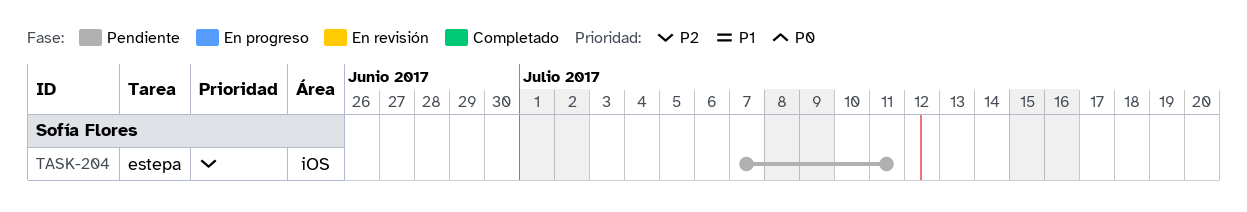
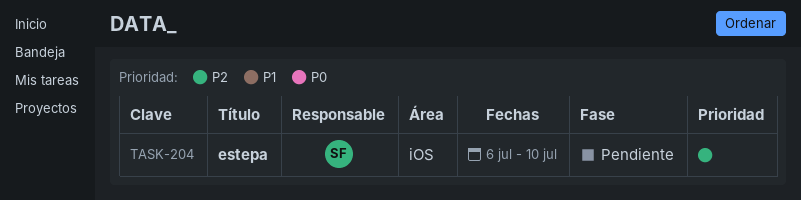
TASK-204, start: Jul 7 -> Jul 6
TASK-204, due: Jul 11 -> Jul 10

